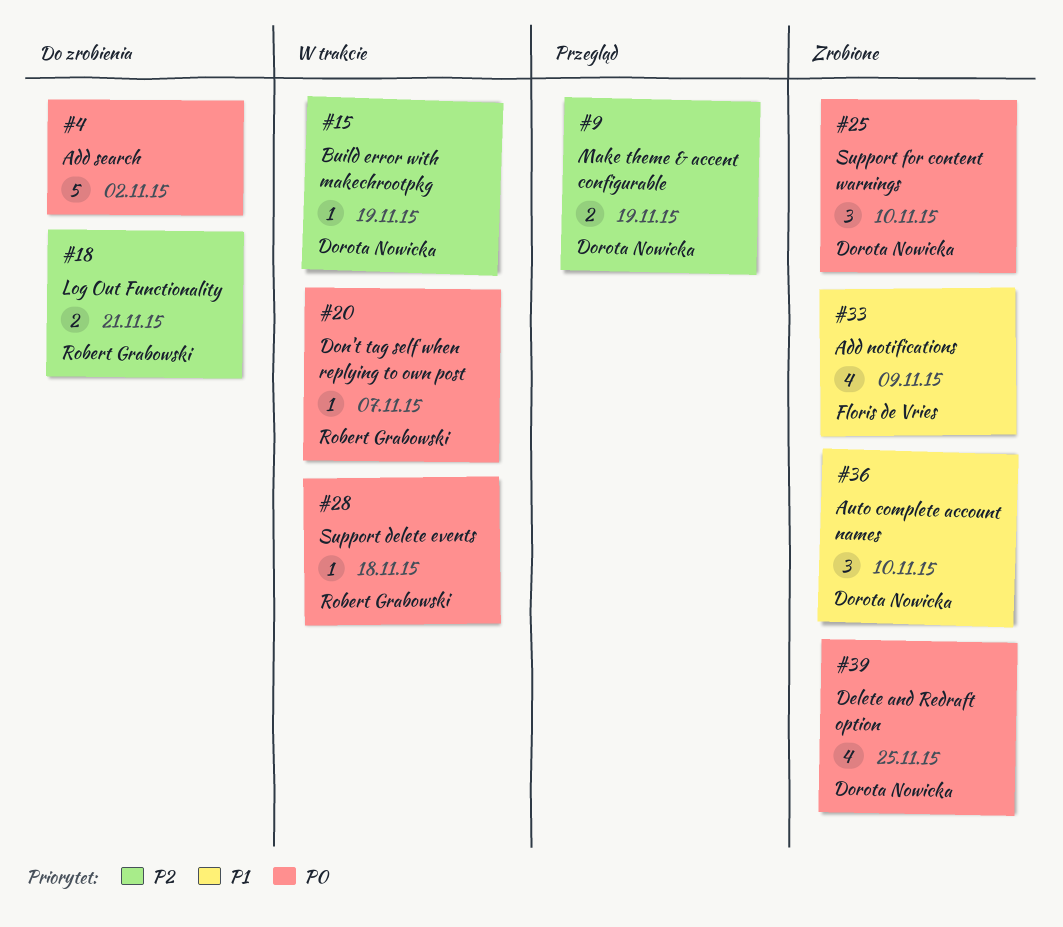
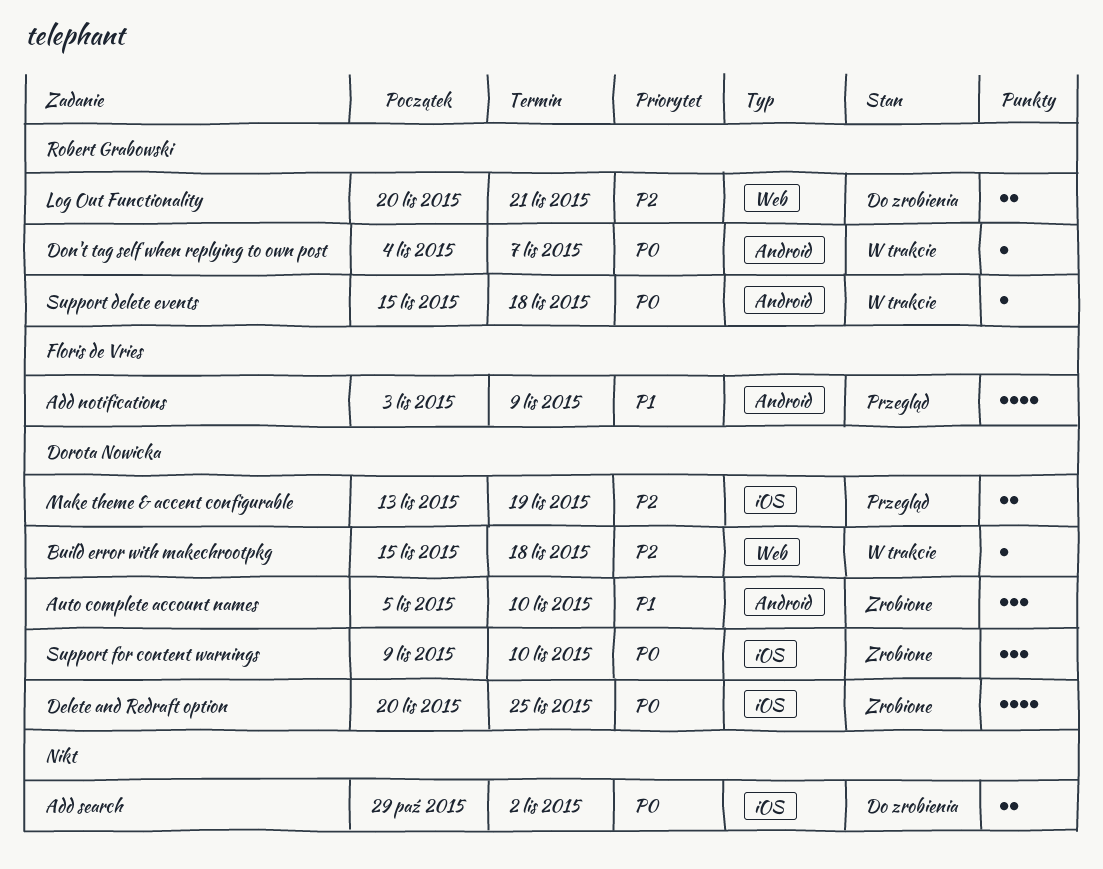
Add notifications, status: Zrobione -> Przegląd
Add search, estimate: 5 -> 2
Build error with makechrootpkg, due: Nov 19 -> Nov 18

